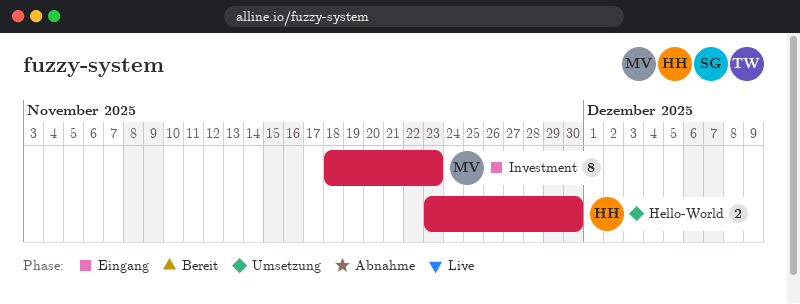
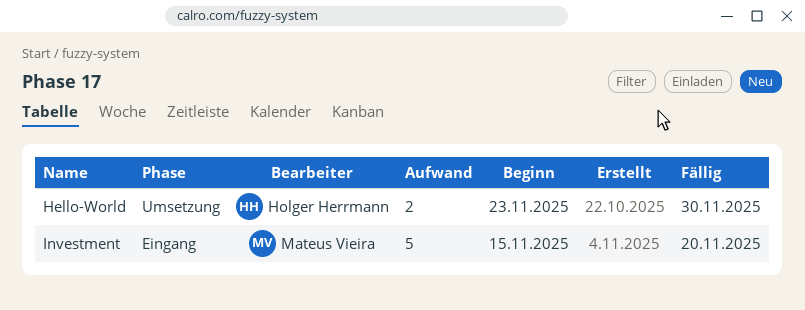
Investment, estimate: 8 -> 5
Investment, start: Nov 18 -> Nov 15
Investment, due: Nov 23 -> Nov 20

